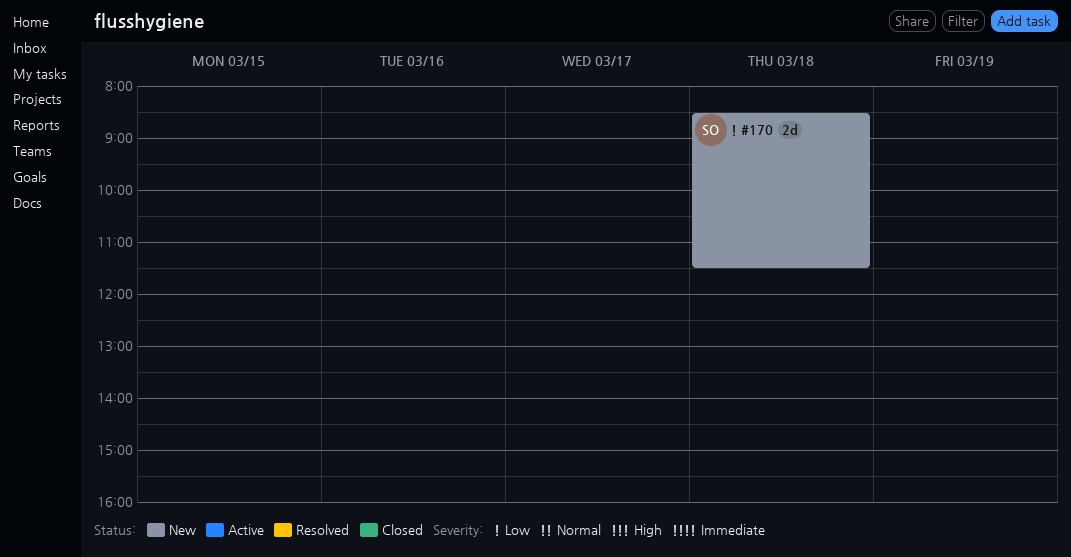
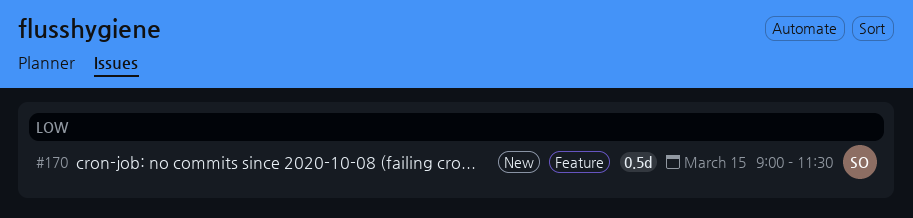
#170, estimate: 2d -> 0.5d
#170, day: Mar 18 -> Mar 15
#170, begins: 08:30 -> 09:00

